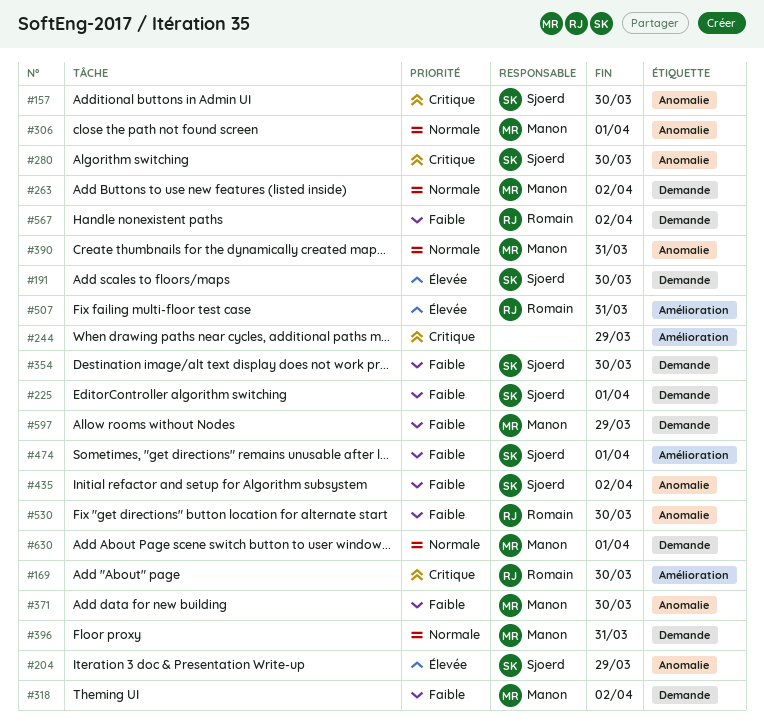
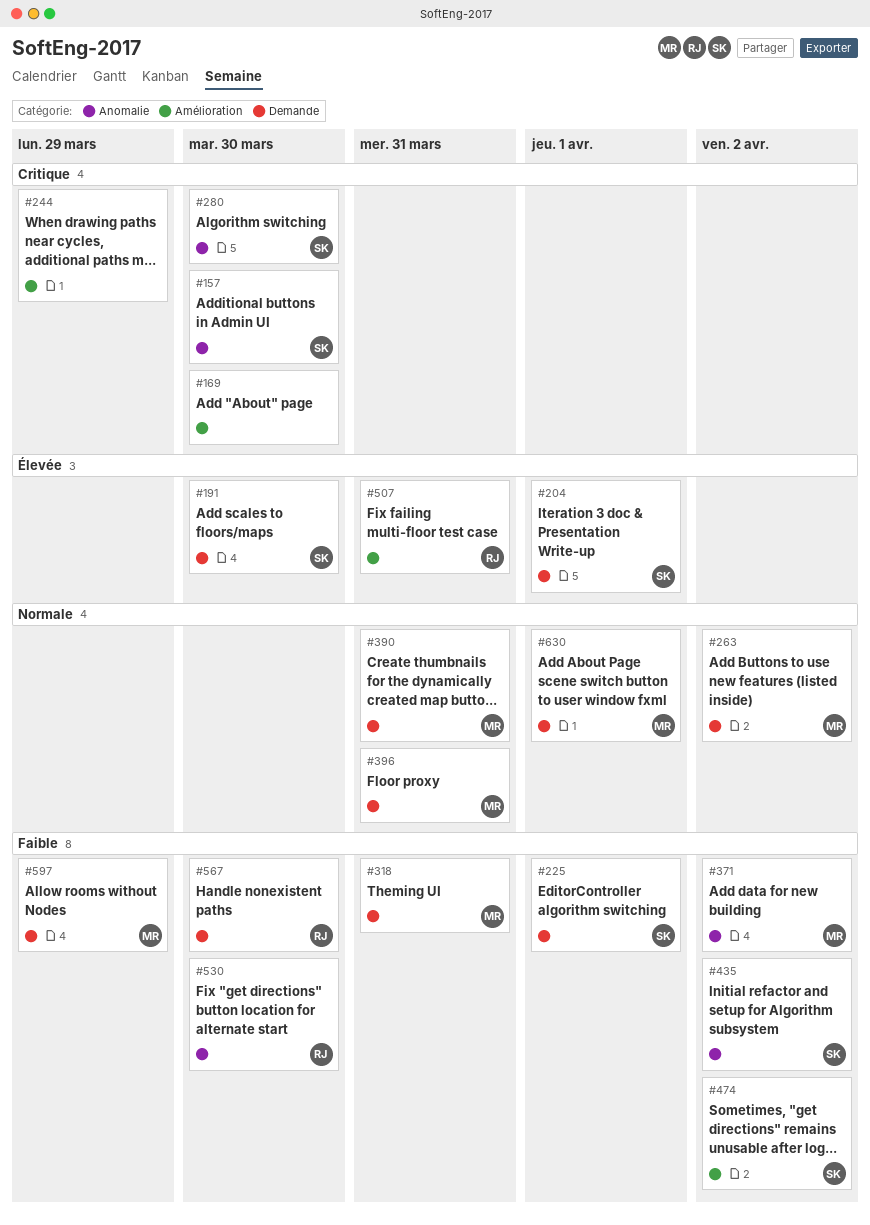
#169, owner: Romain -> none
#204, label: Anomalie -> Demande
#204, due: Mar 29 -> Apr 1
#306: present -> none
#318, due: Apr 2 -> Mar 31
#354: present -> none
#371, due: Mar 30 -> Apr 2
#390, label: Anomalie -> Demande
#474, due: Apr 1 -> Apr 2
#567, due: Apr 2 -> Mar 30

